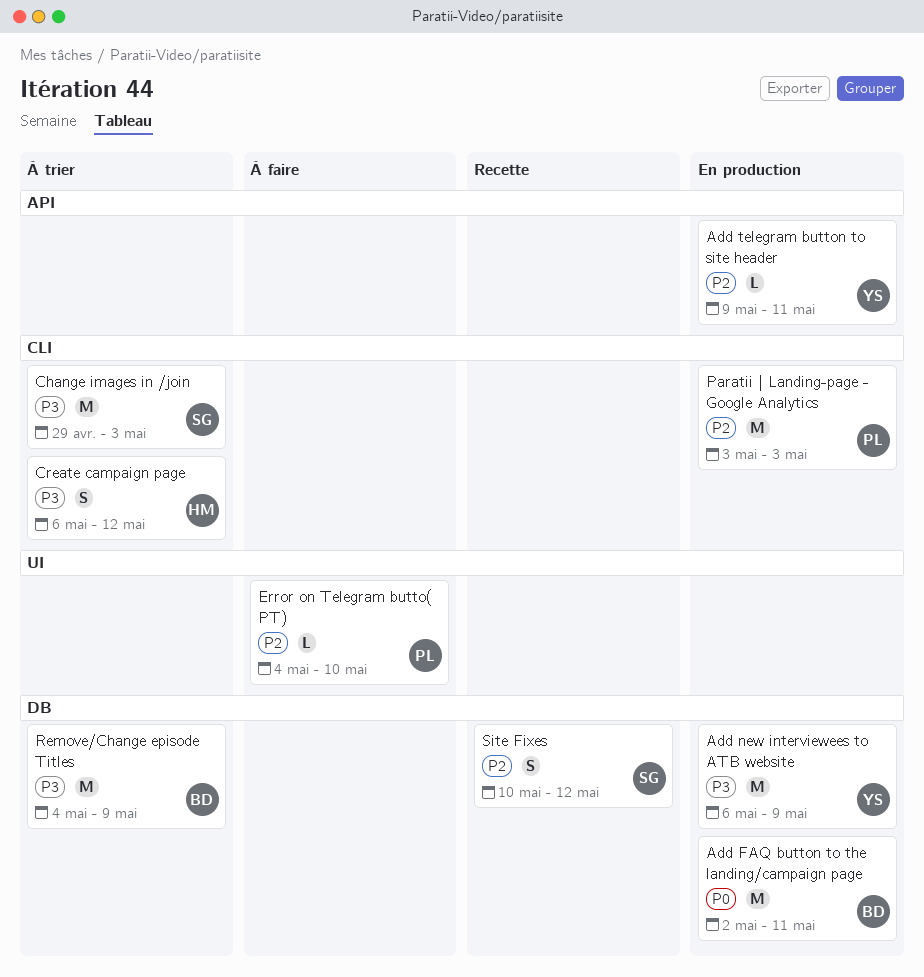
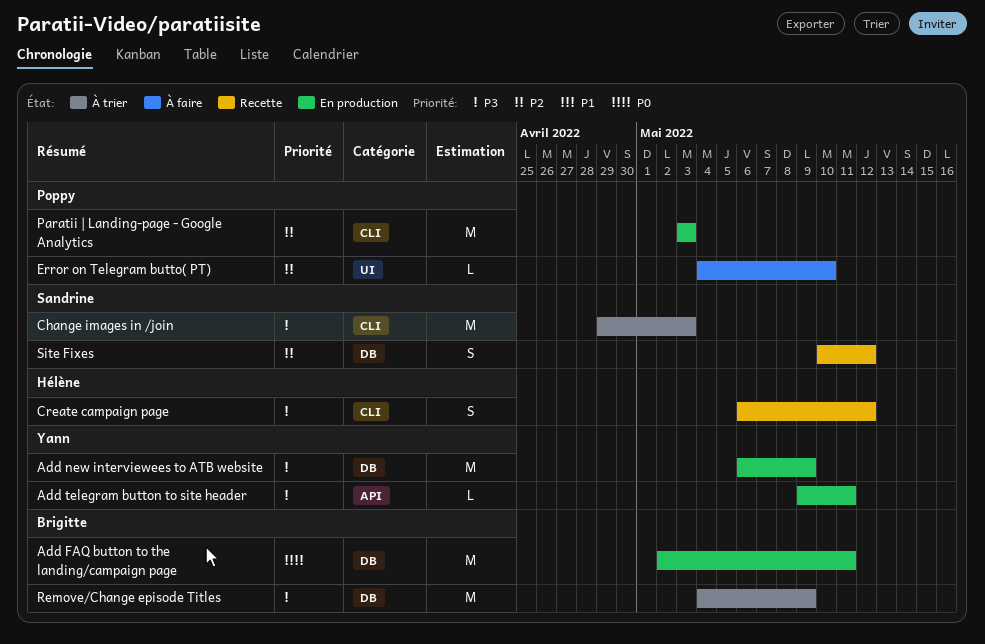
Add telegram button to site header, priority: P2 -> P3
Create campaign page, status: À trier -> Recette

